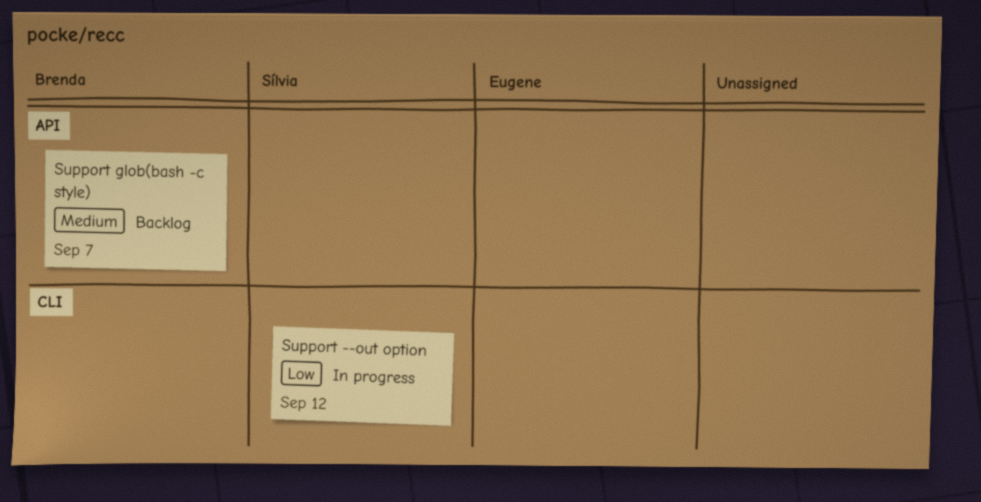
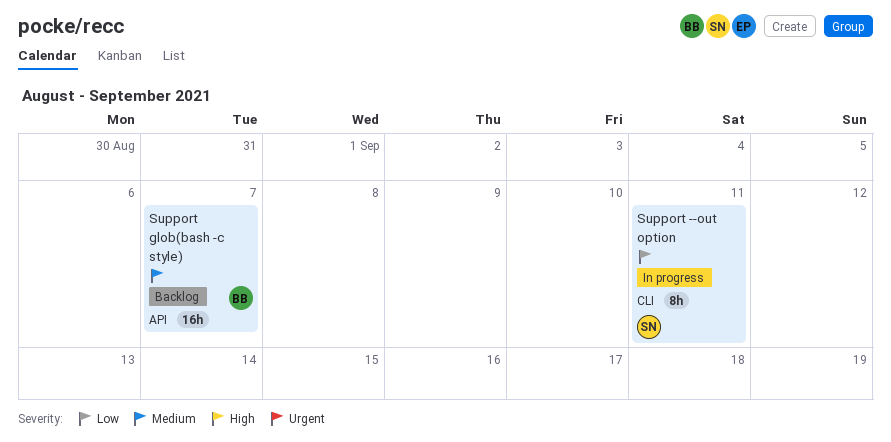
Support --out option, due: Sep 12 -> Sep 11

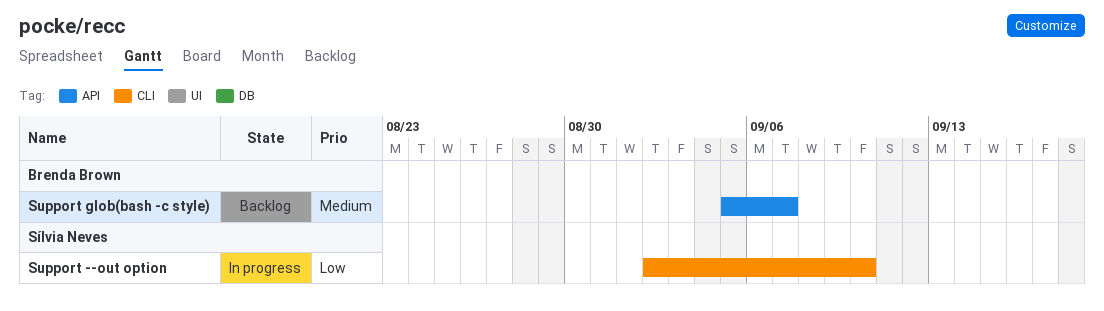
Support --out option, due: Sep 11 -> Sep 10

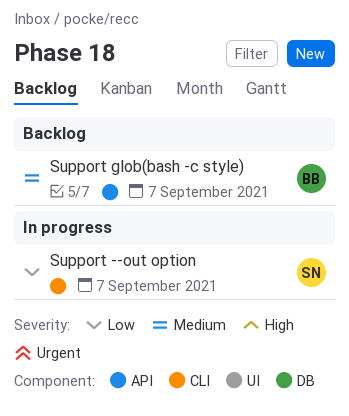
Support --out option, due: Sep 10 -> Sep 7

